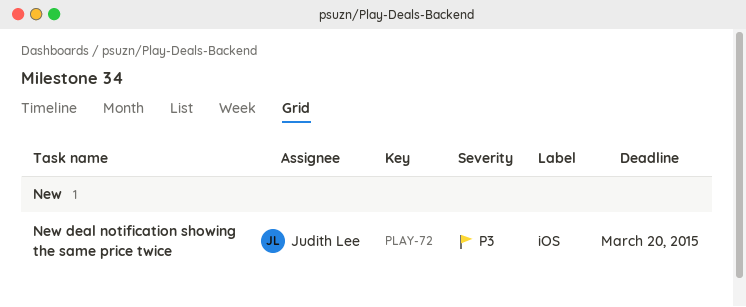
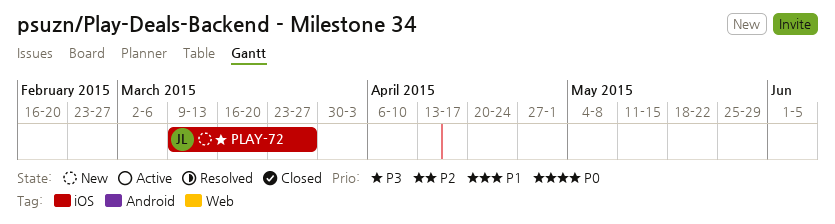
PLAY-72, due: Mar 20 -> Mar 27

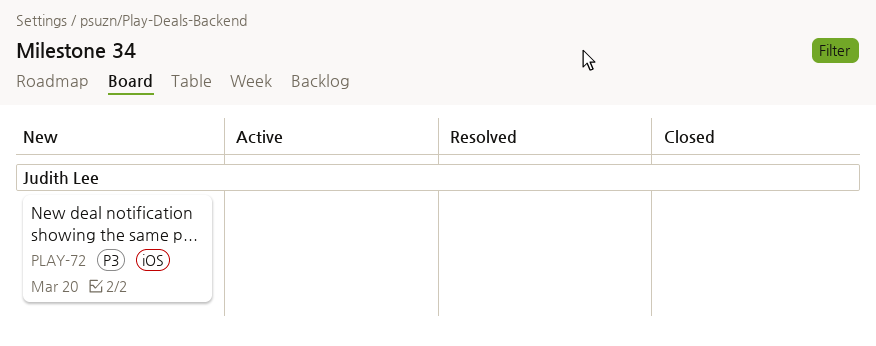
PLAY-72, due: Mar 27 -> Mar 20

